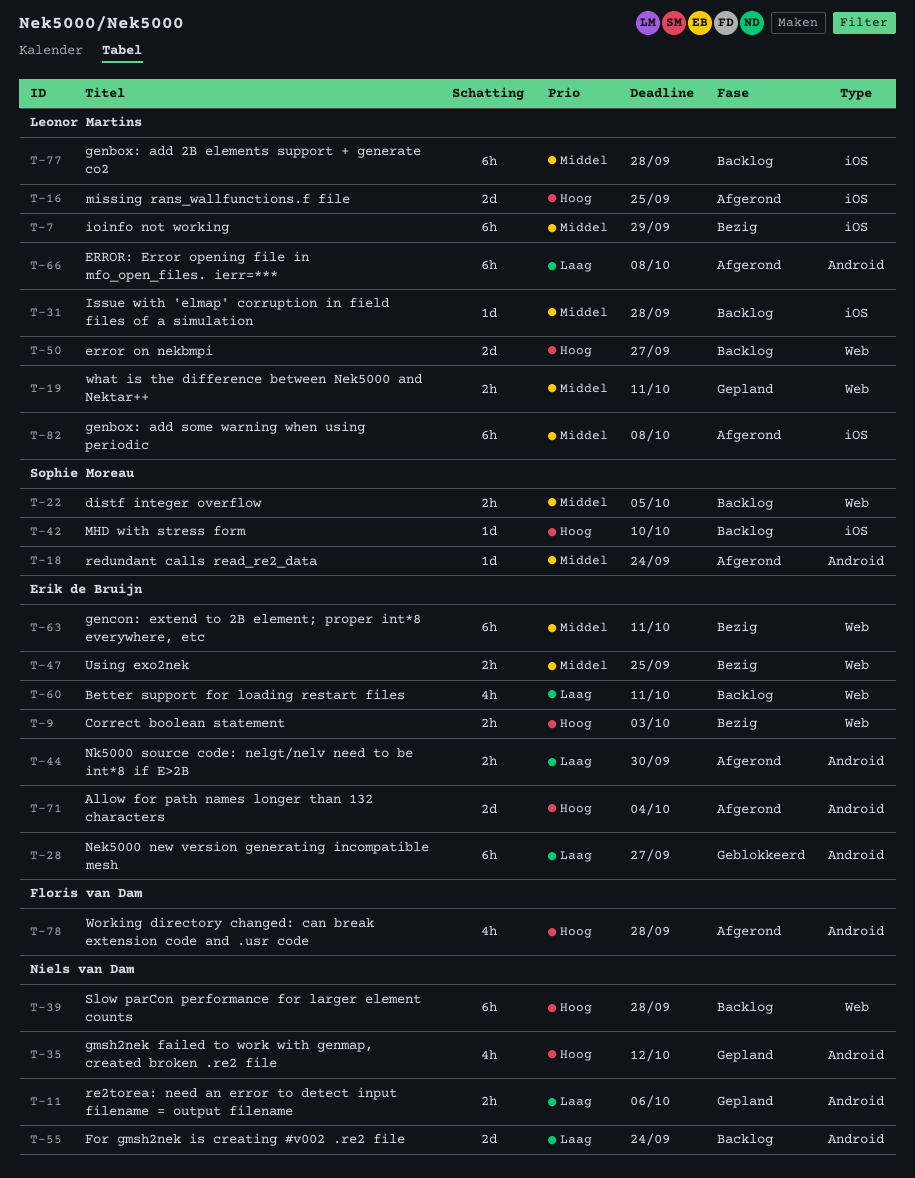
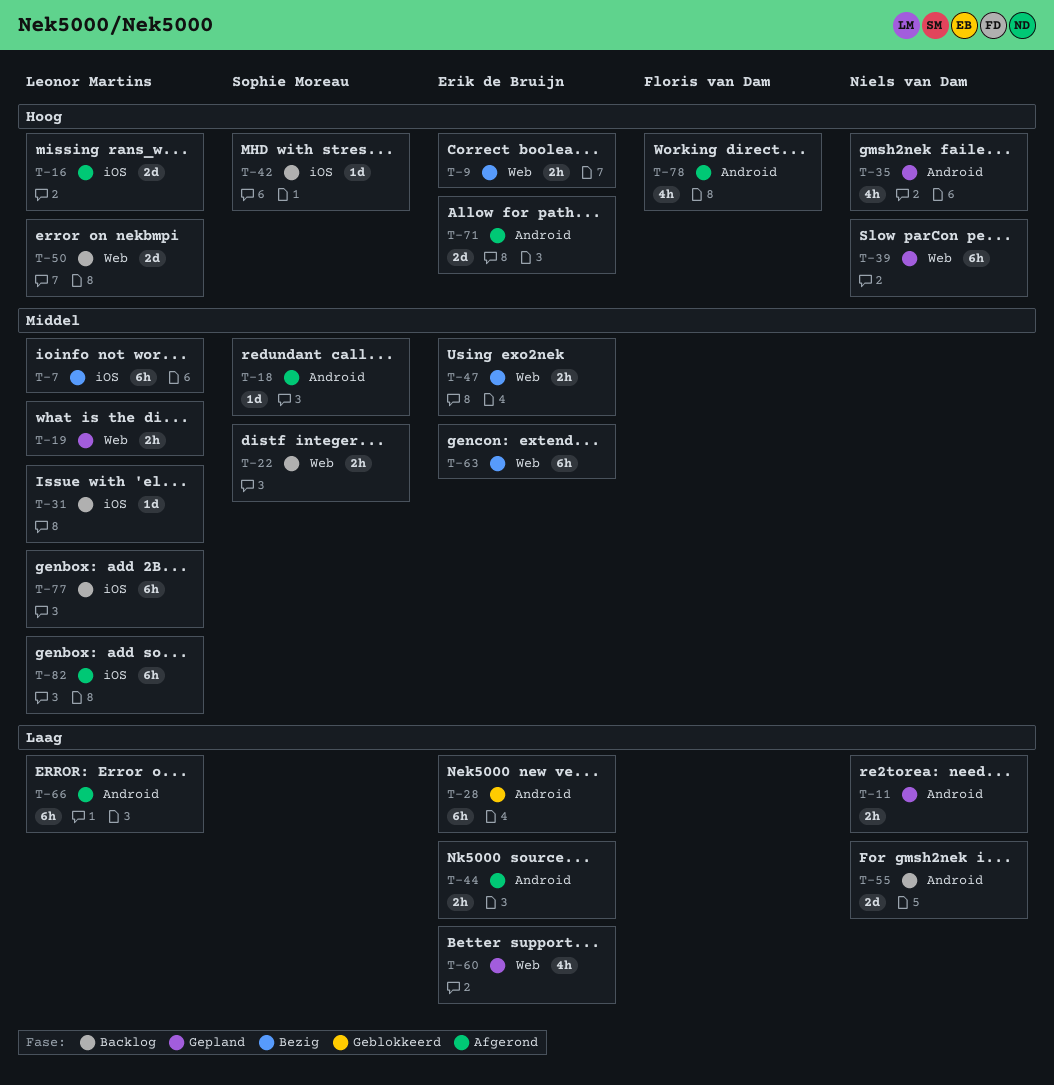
T-39, status: Backlog -> Gepland
T-60, status: Backlog -> Gepland

